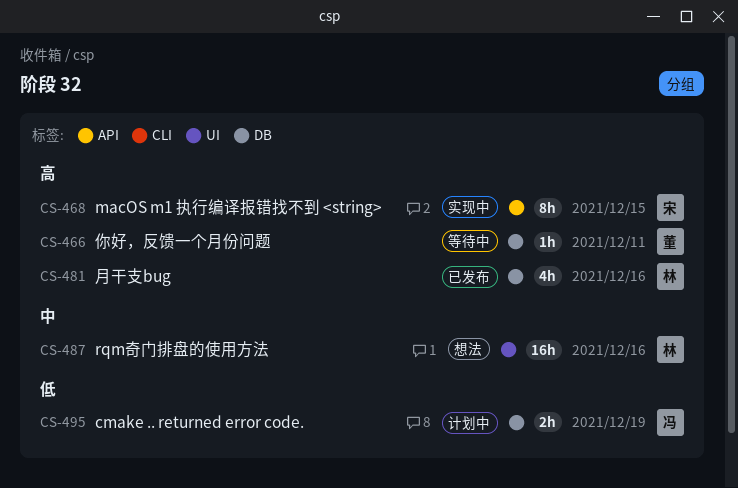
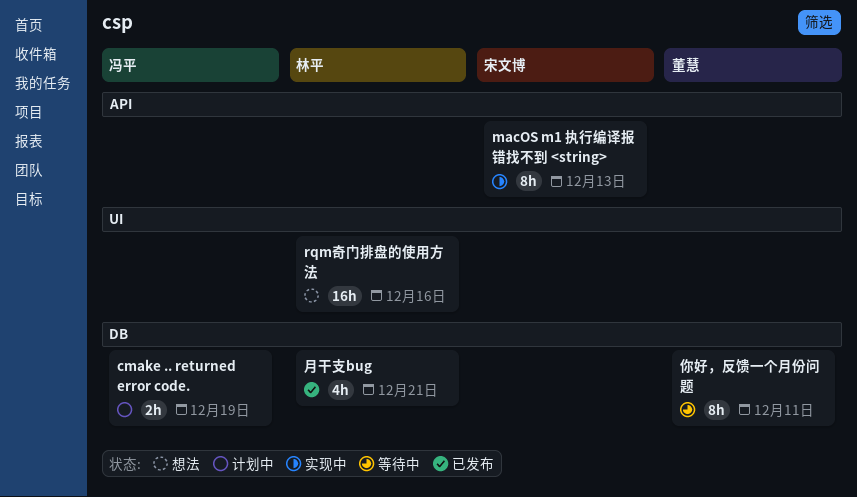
macOS m1 执行编译报错找不到 <string>, due: Dec 15 -> Dec 13
你好，反馈一个月份问题, estimate: 1h -> 8h
月干支bug, due: Dec 16 -> Dec 21

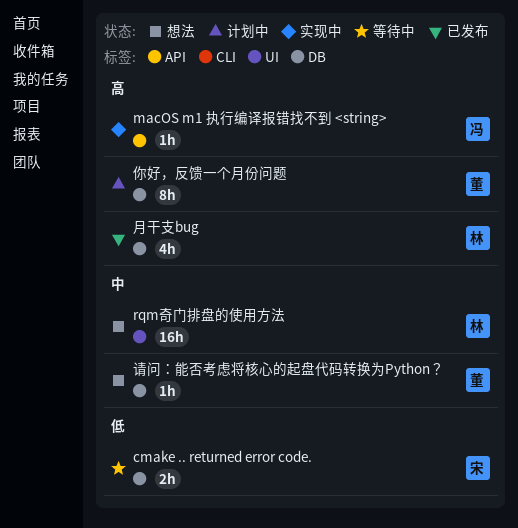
cmake .. returned error code., status: 计划中 -> 等待中
cmake .. returned error code., owner: 冯平 -> 宋文博
macOS m1 执行编译报错找不到 <string>, owner: 宋文博 -> 冯平
macOS m1 执行编译报错找不到 <string>, estimate: 8h -> 1h
你好，反馈一个月份问题, status: 等待中 -> 计划中
请问：能否考虑将核心的起盘代码转换为Python？: none -> present

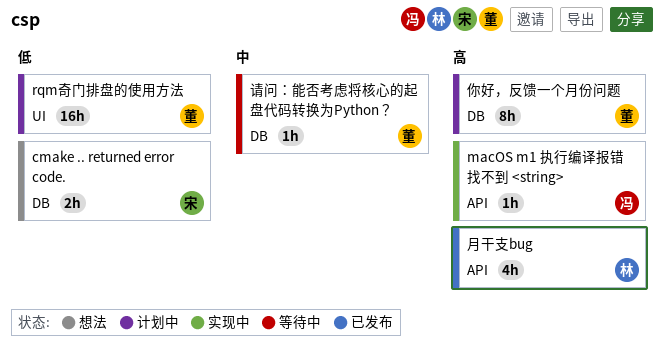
cmake .. returned error code., status: 等待中 -> 想法
rqm奇门排盘的使用方法, status: 想法 -> 计划中
rqm奇门排盘的使用方法, owner: 林 -> 董
rqm奇门排盘的使用方法, priority: 中 -> 低
月干支bug, label: DB -> API
请问：能否考虑将核心的起盘代码转换为Python？, status: 想法 -> 等待中

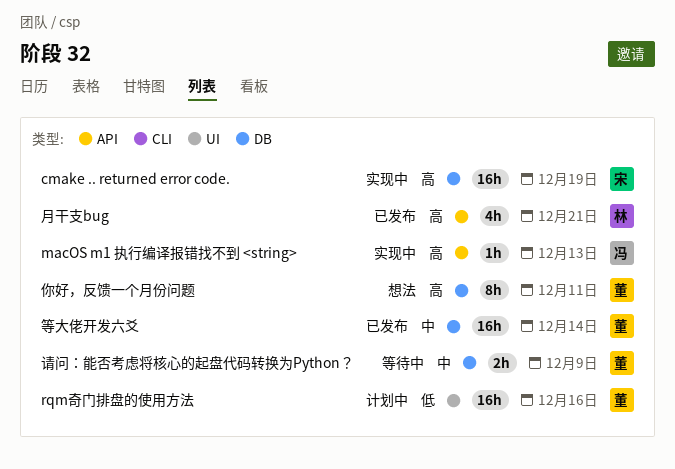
cmake .. returned error code., status: 想法 -> 实现中
cmake .. returned error code., priority: 低 -> 高
cmake .. returned error code., estimate: 2h -> 16h
你好，反馈一个月份问题, status: 计划中 -> 想法
等大佬开发六爻: none -> present
请问：能否考虑将核心的起盘代码转换为Python？, estimate: 1h -> 2h

